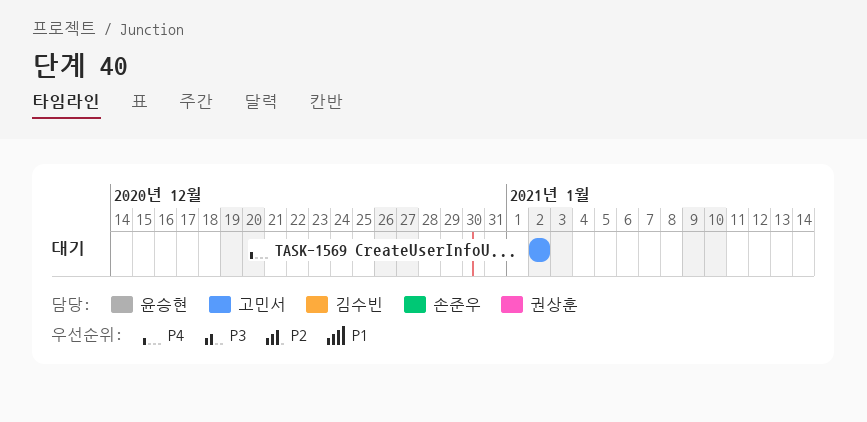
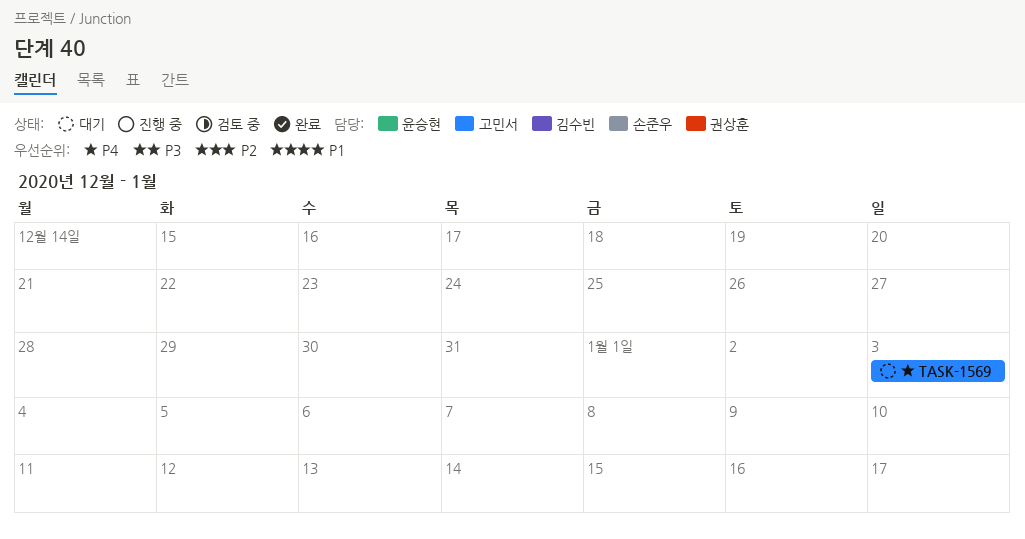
TASK-1569, start: Jan 2 -> Jan 3
TASK-1569, due: Jan 2 -> Jan 3

